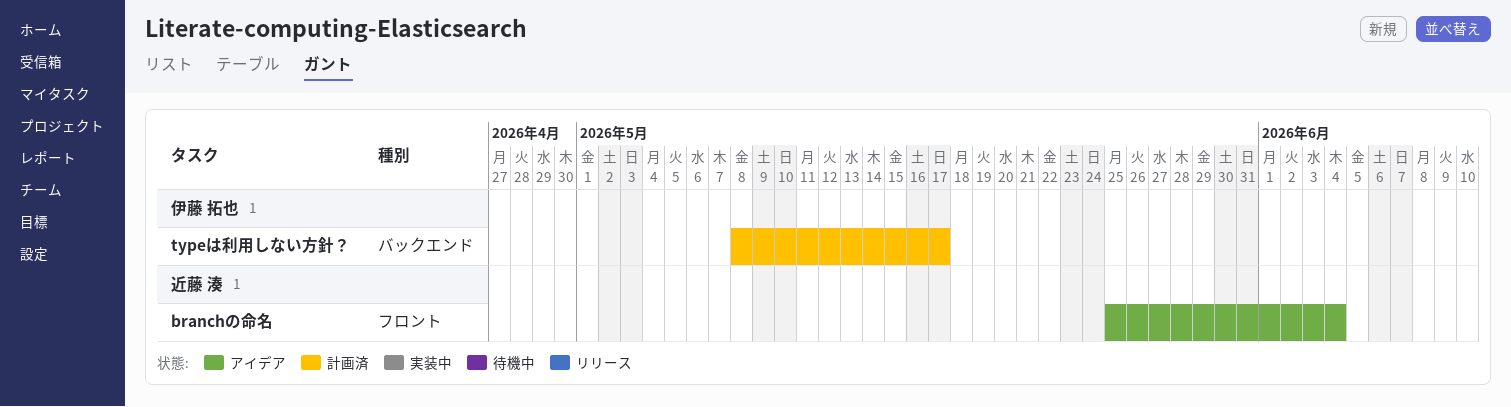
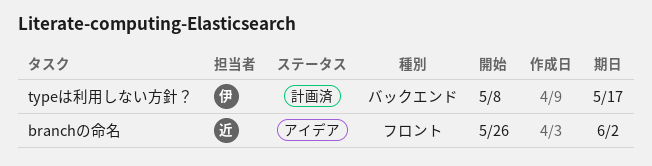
branchの命名, start: May 25 -> May 26
branchの命名, due: Jun 4 -> Jun 2

